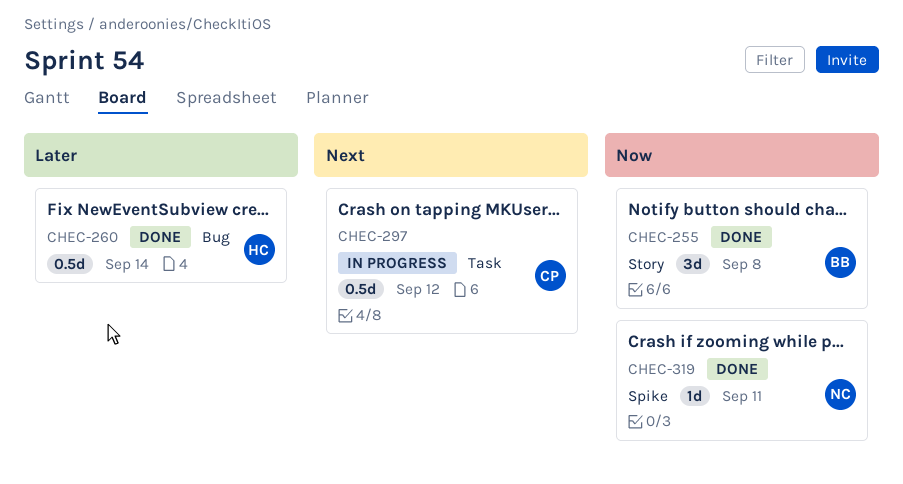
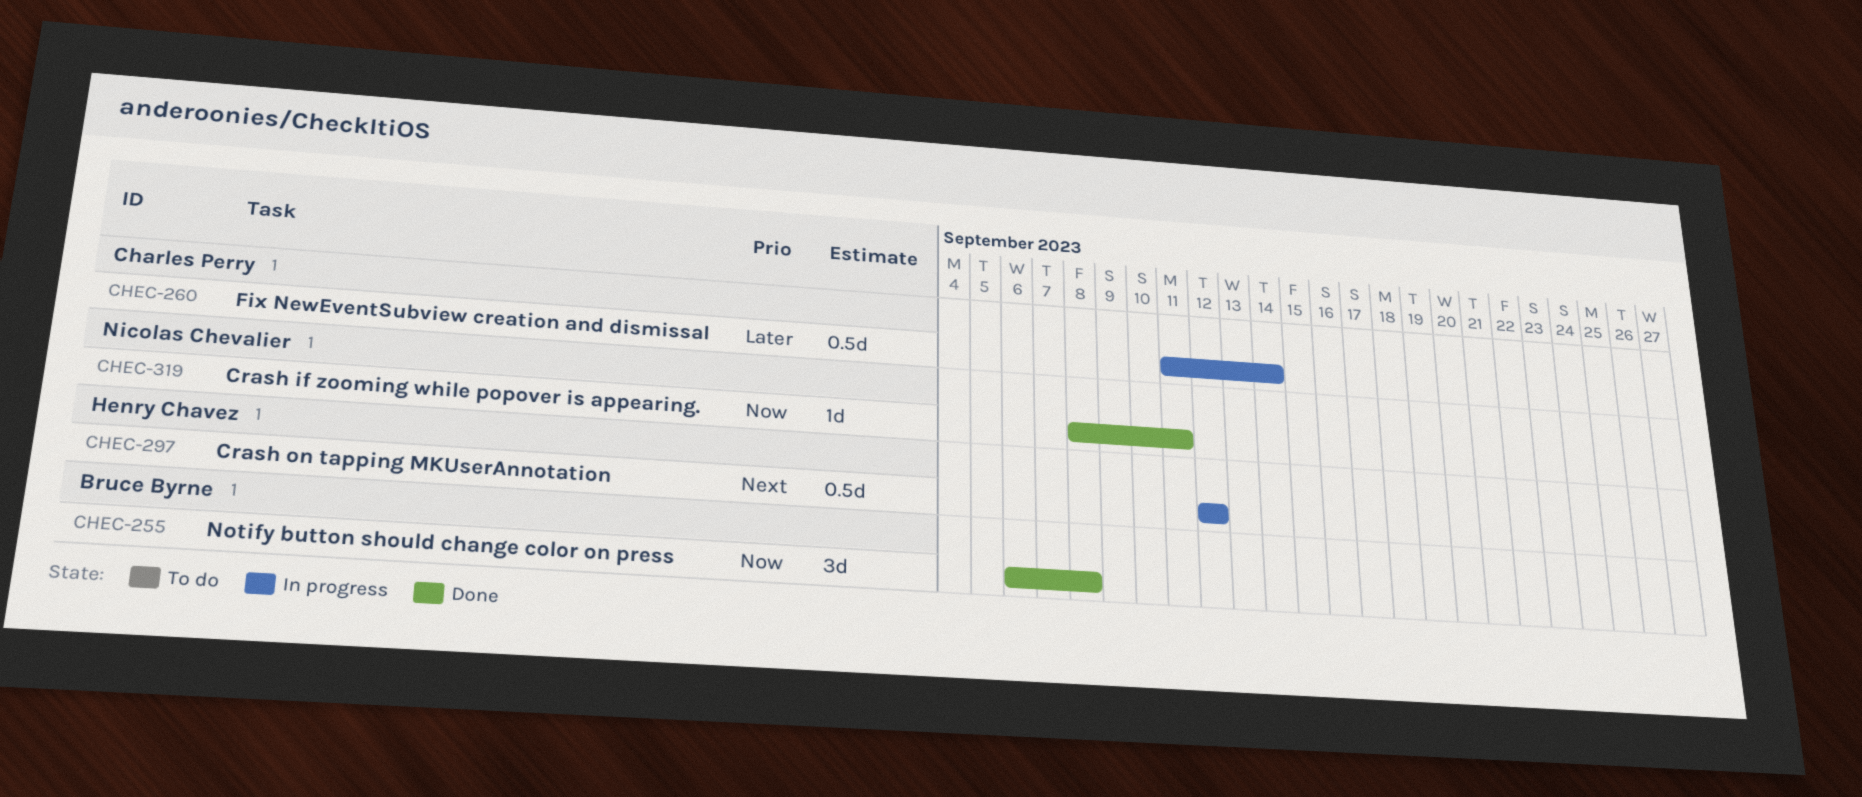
CHEC-260, status: Done -> In progress
CHEC-260, owner: Henry Chavez -> Charles Perry
CHEC-297, owner: Charles Perry -> Henry Chavez

